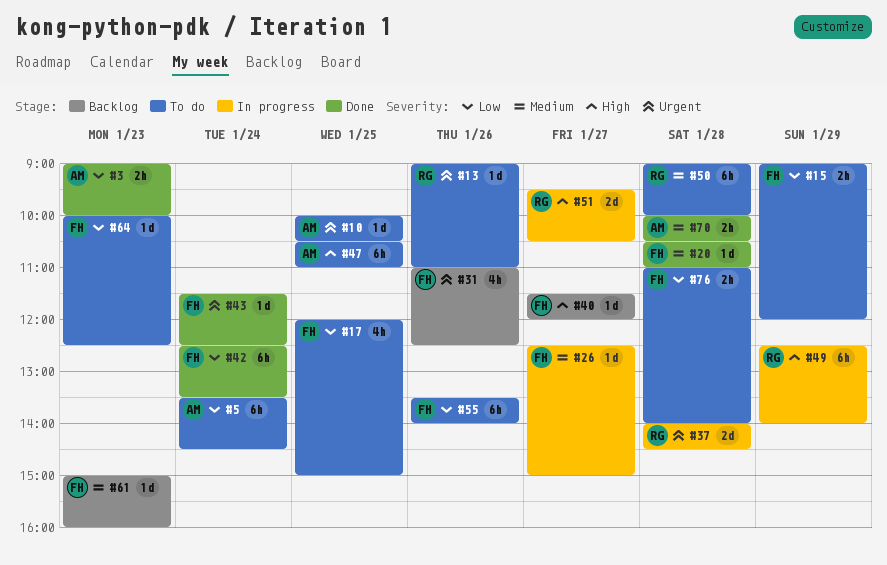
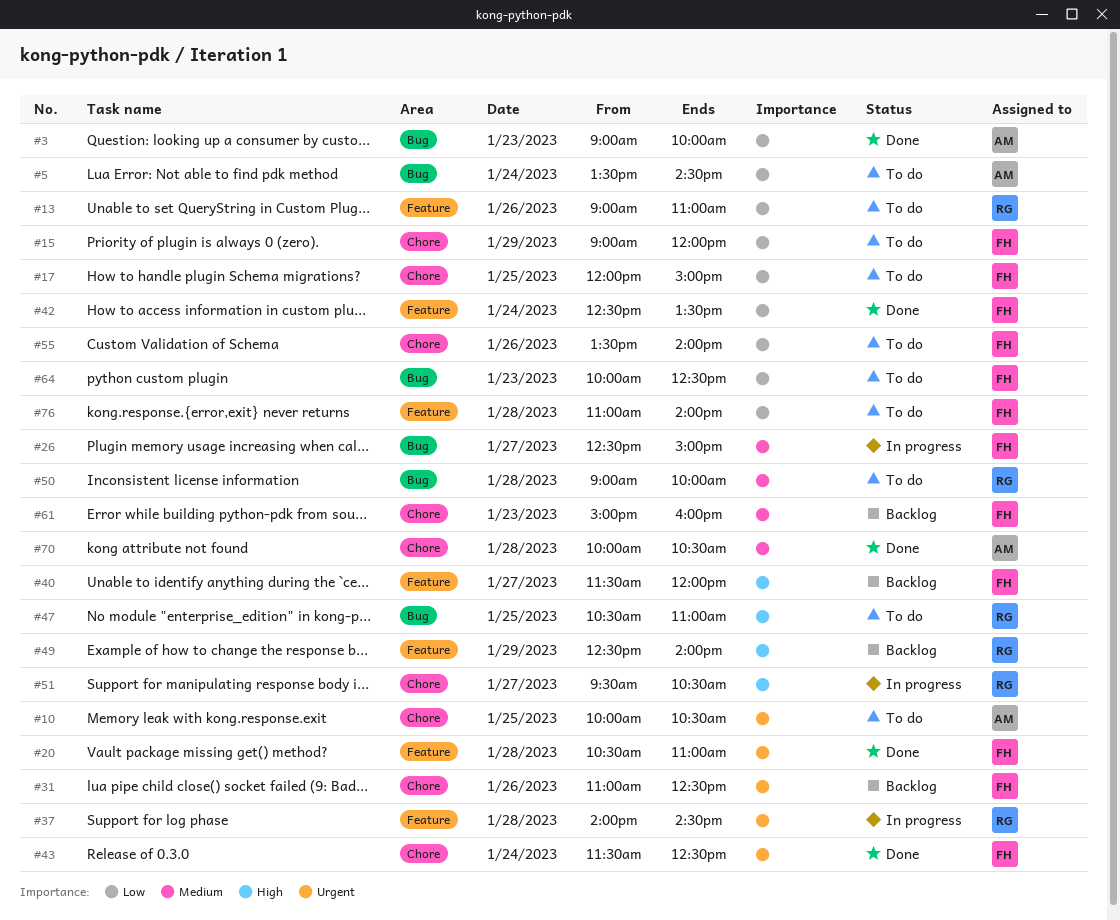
#13, priority: Urgent -> Low
#20, priority: Medium -> Urgent
#47, owner: AM -> RG
#49, status: In progress -> Backlog

